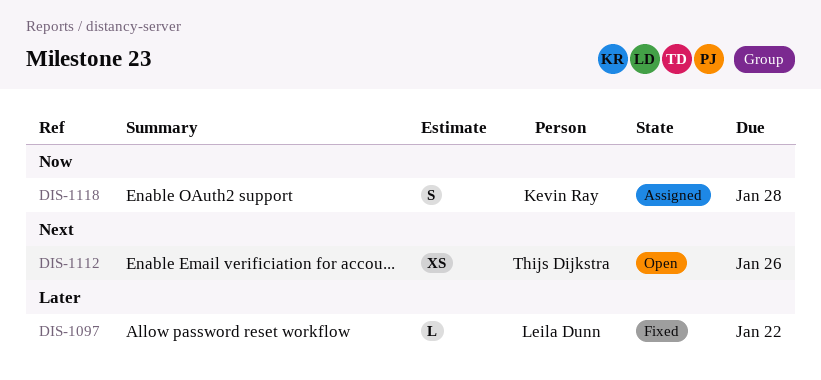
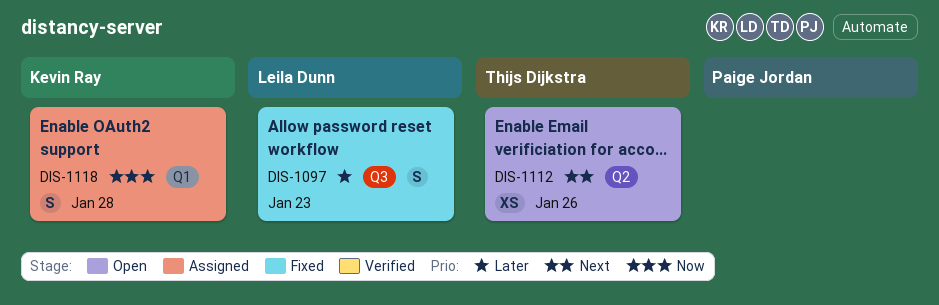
DIS-1097, estimate: L -> S
DIS-1097, due: Jan 22 -> Jan 23

